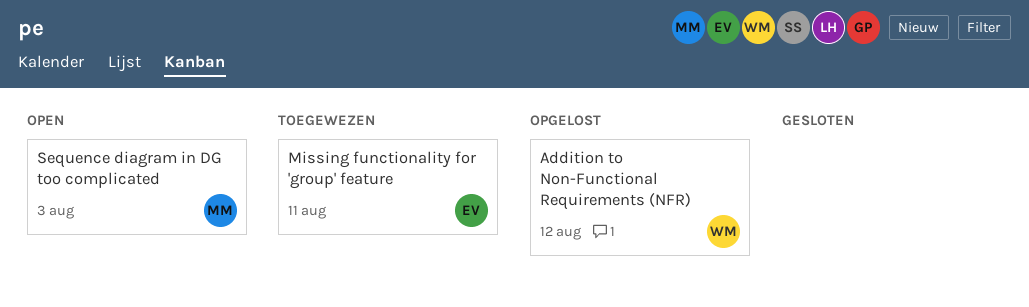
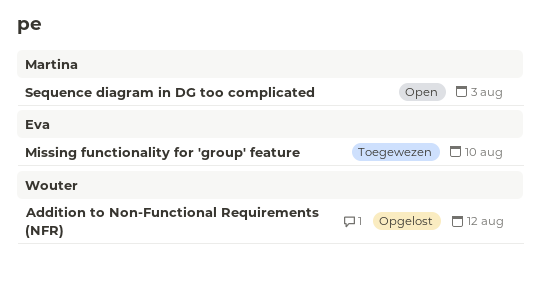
Missing functionality for 'group' feature, due: Aug 11 -> Aug 10

